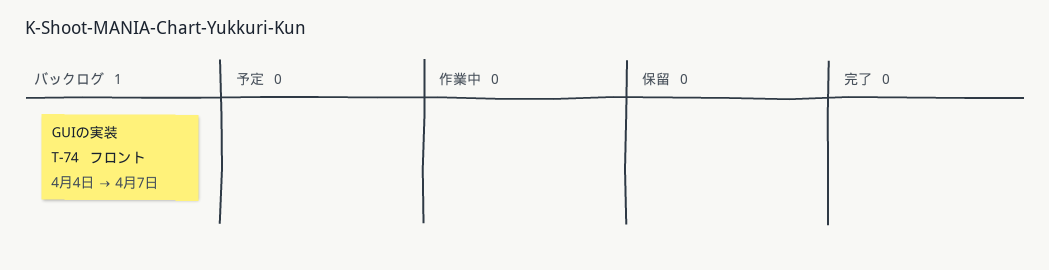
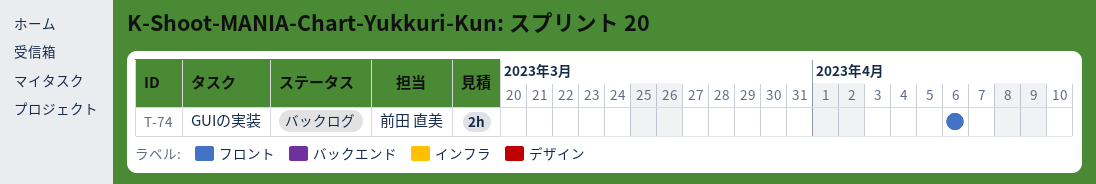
T-74, start: Apr 4 -> Apr 6
T-74, due: Apr 7 -> Apr 6

